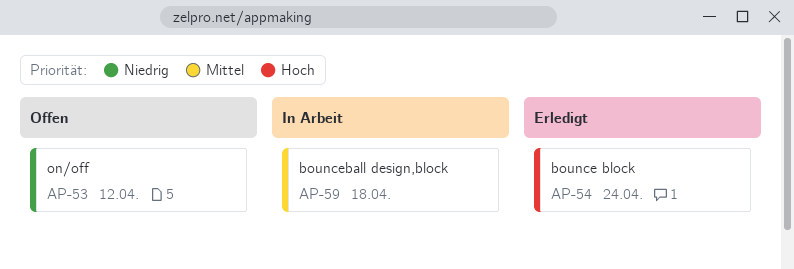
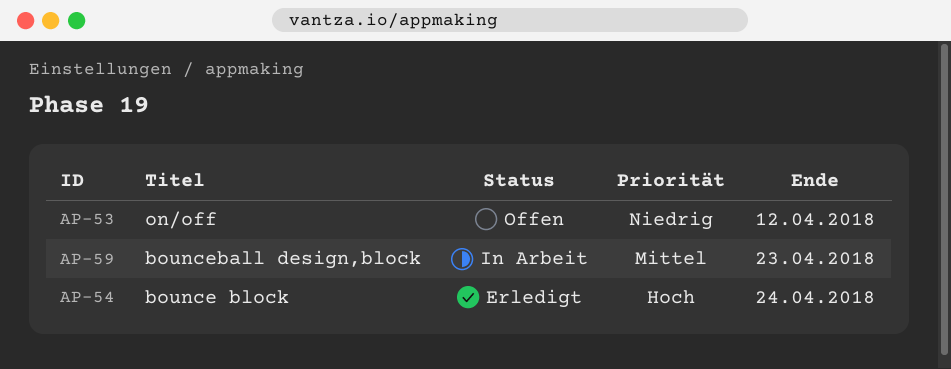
AP-59, due: Apr 18 -> Apr 23

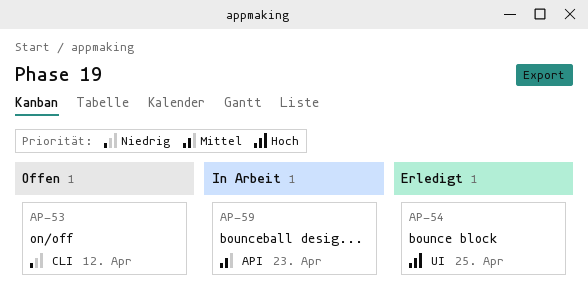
AP-54, due: Apr 24 -> Apr 25

